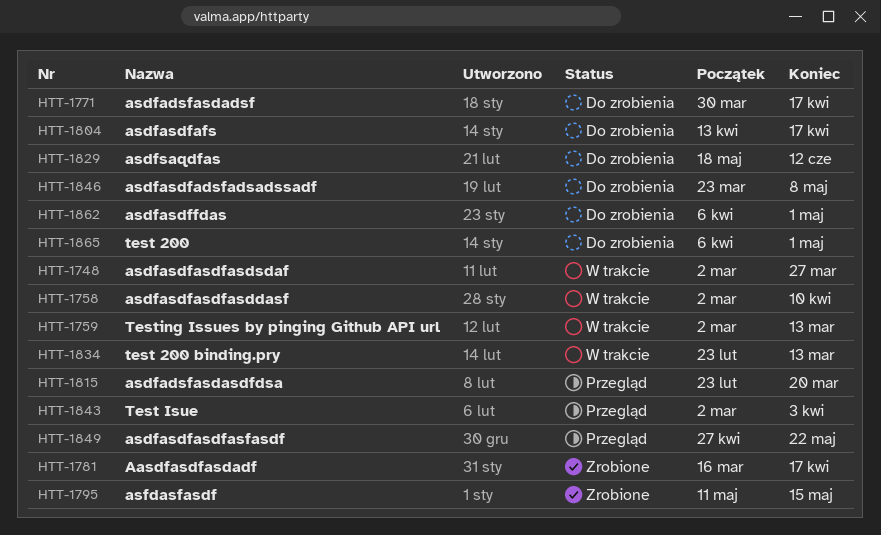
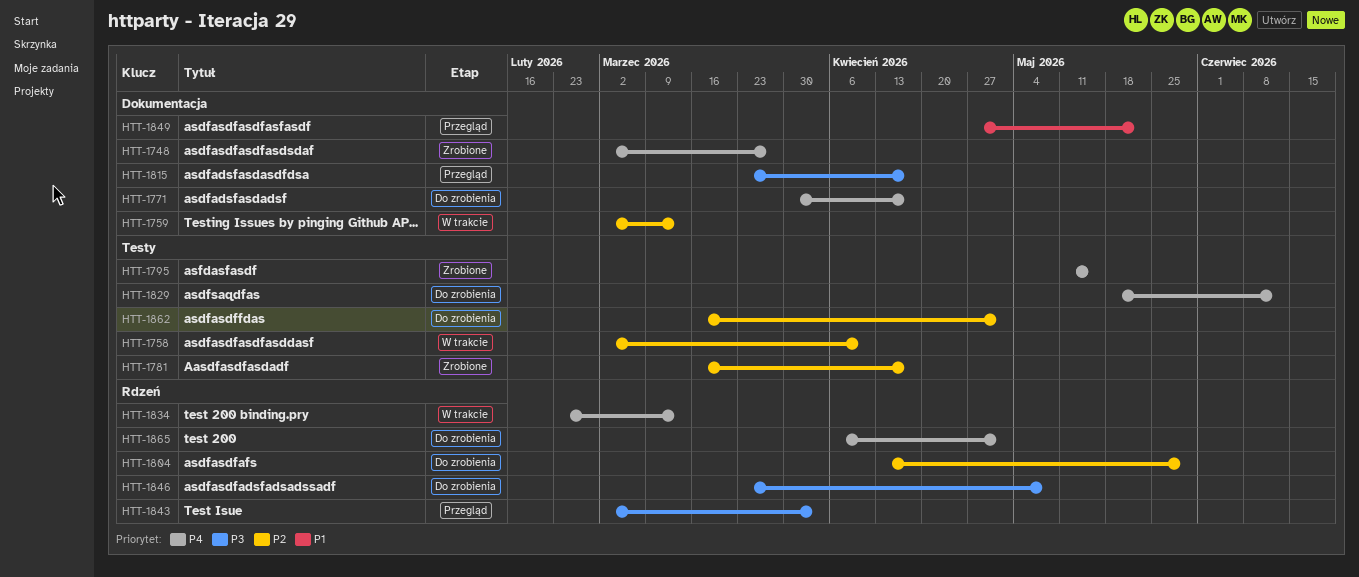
HTT-1748, status: W trakcie -> Zrobione
HTT-1804, due: Apr 17 -> May 29
HTT-1815, start: Feb 23 -> Mar 23
HTT-1815, due: Mar 20 -> Apr 17
HTT-1862, start: Apr 6 -> Mar 16

